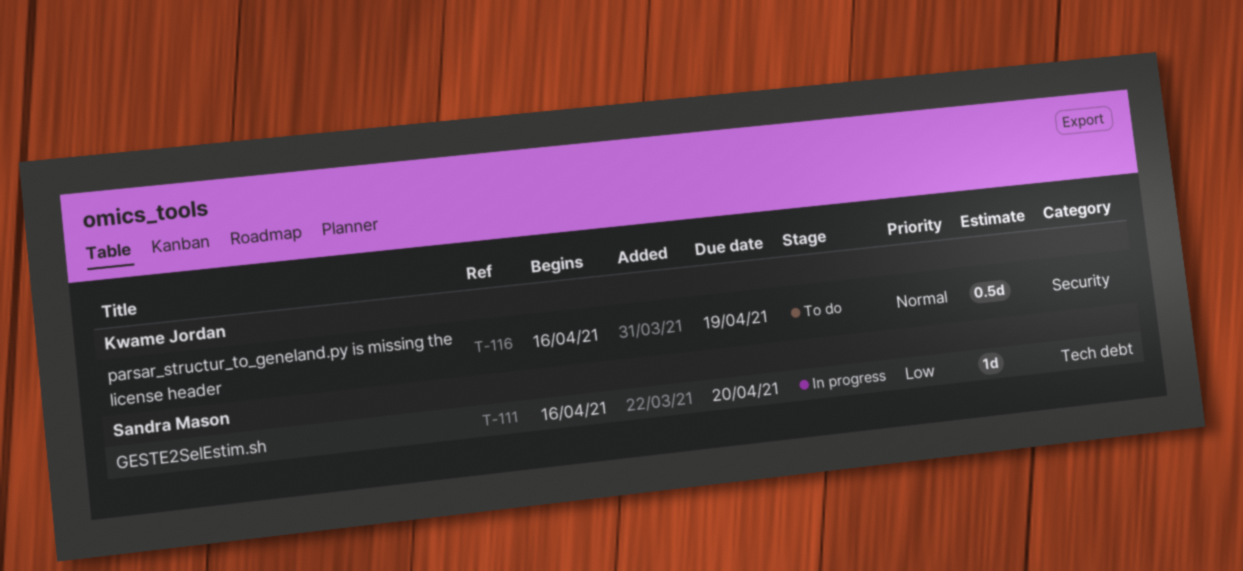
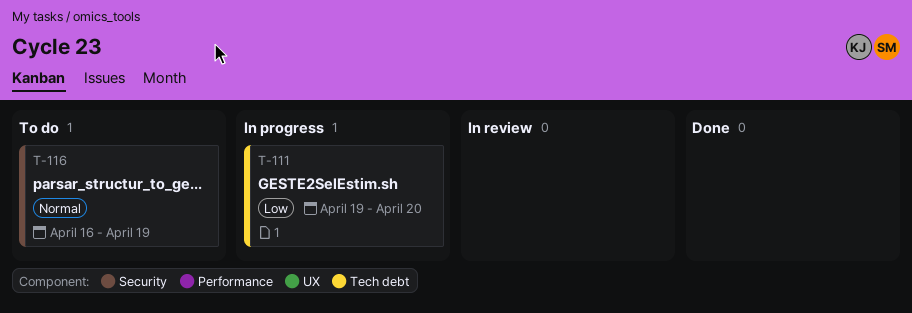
T-111, start: Apr 16 -> Apr 19

